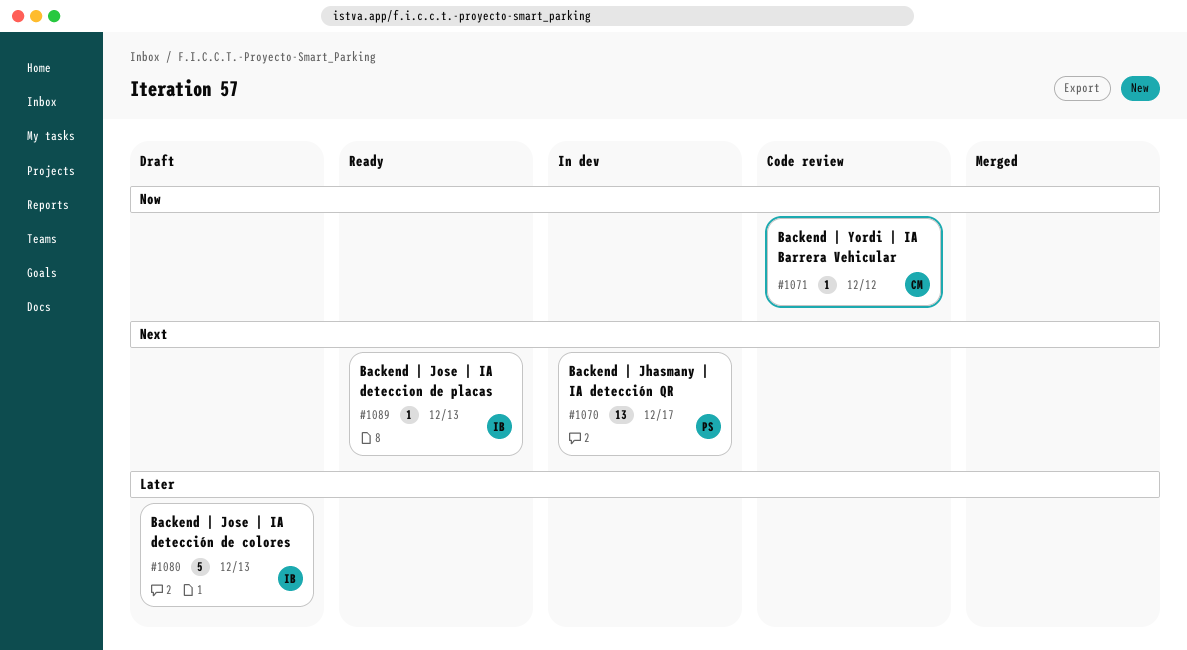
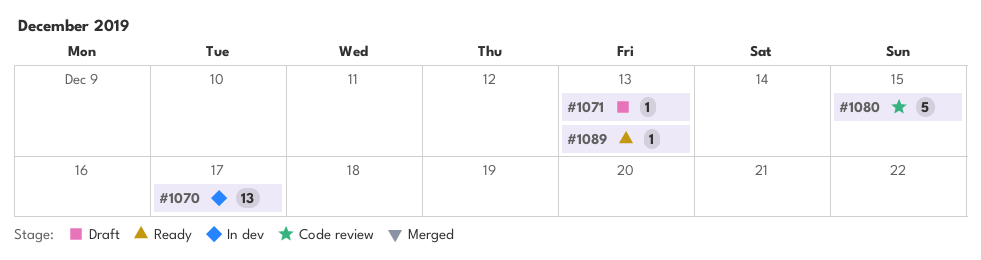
#1071, status: Code review -> Draft
#1071, due: Dec 12 -> Dec 13
#1080, status: Draft -> Code review
#1080, due: Dec 13 -> Dec 15

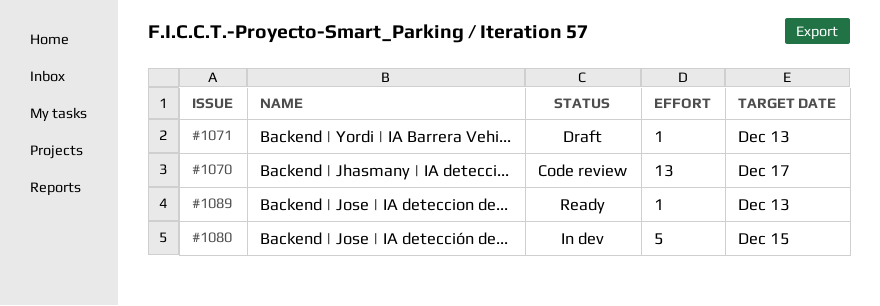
#1070, status: In dev -> Code review
#1080, status: Code review -> In dev

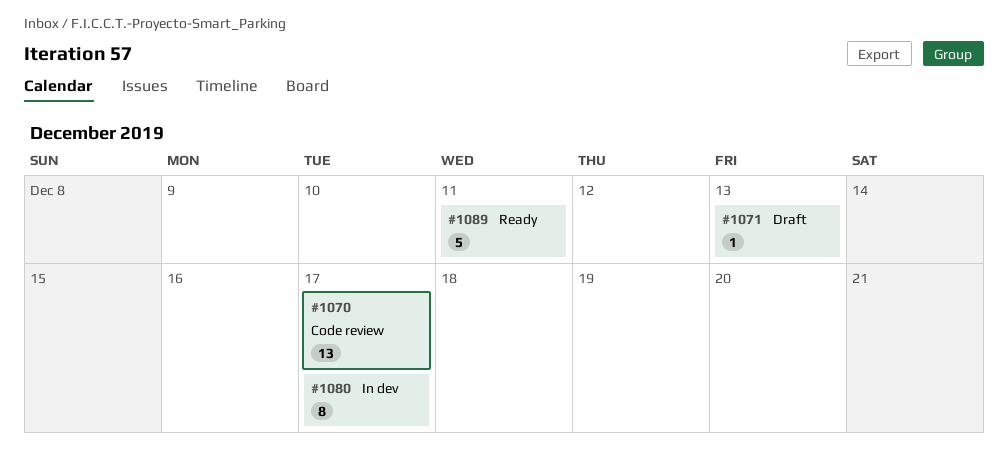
#1080, estimate: 5 -> 8
#1080, due: Dec 15 -> Dec 17
#1089, estimate: 1 -> 5
#1089, due: Dec 13 -> Dec 11

